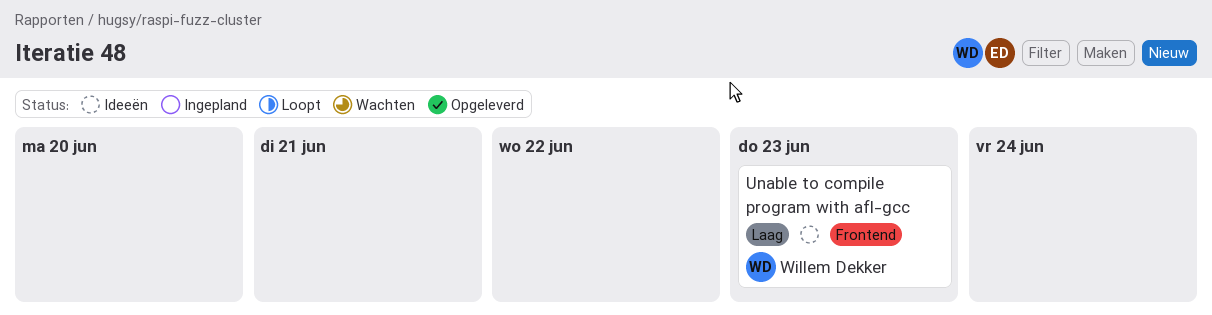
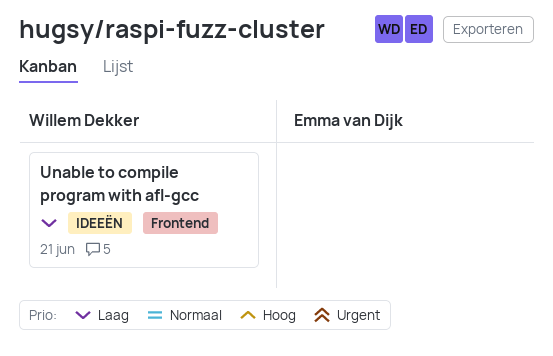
Unable to compile program with afl-gcc, due: Jun 23 -> Jun 21

